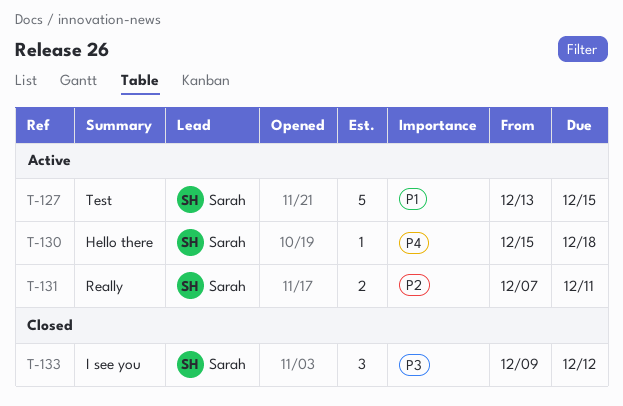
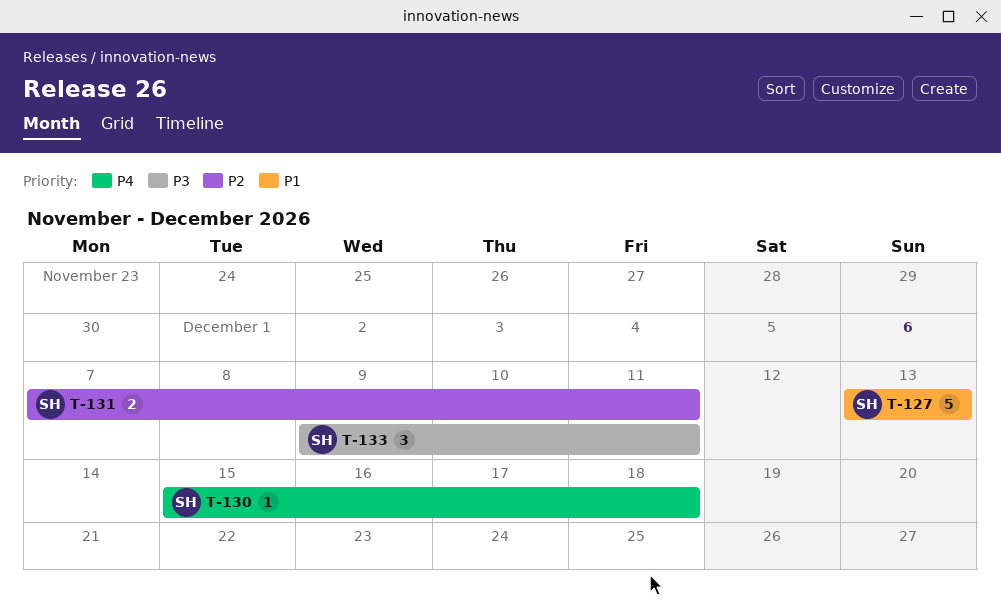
T-127, due: Dec 15 -> Dec 13
T-133, due: Dec 12 -> Dec 11

